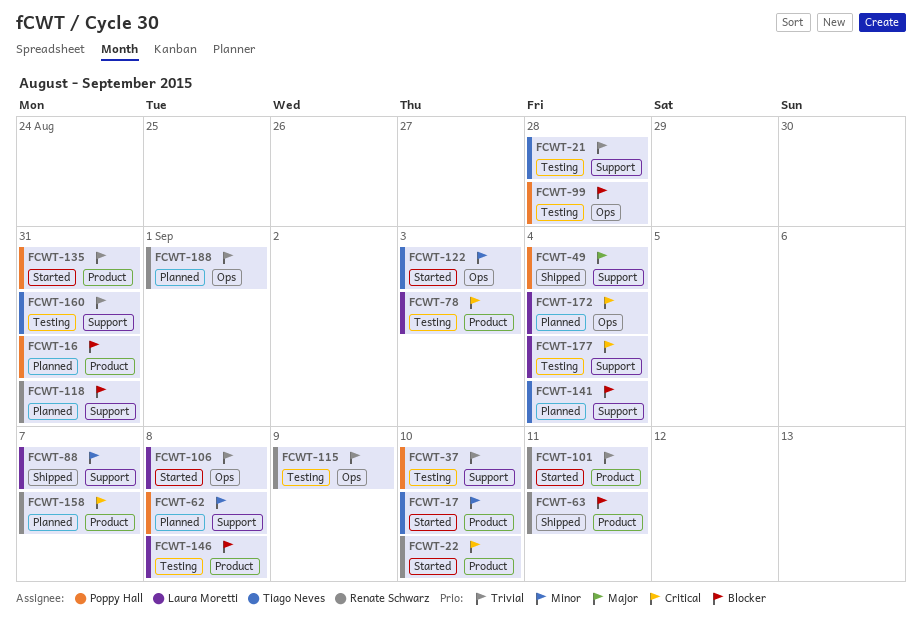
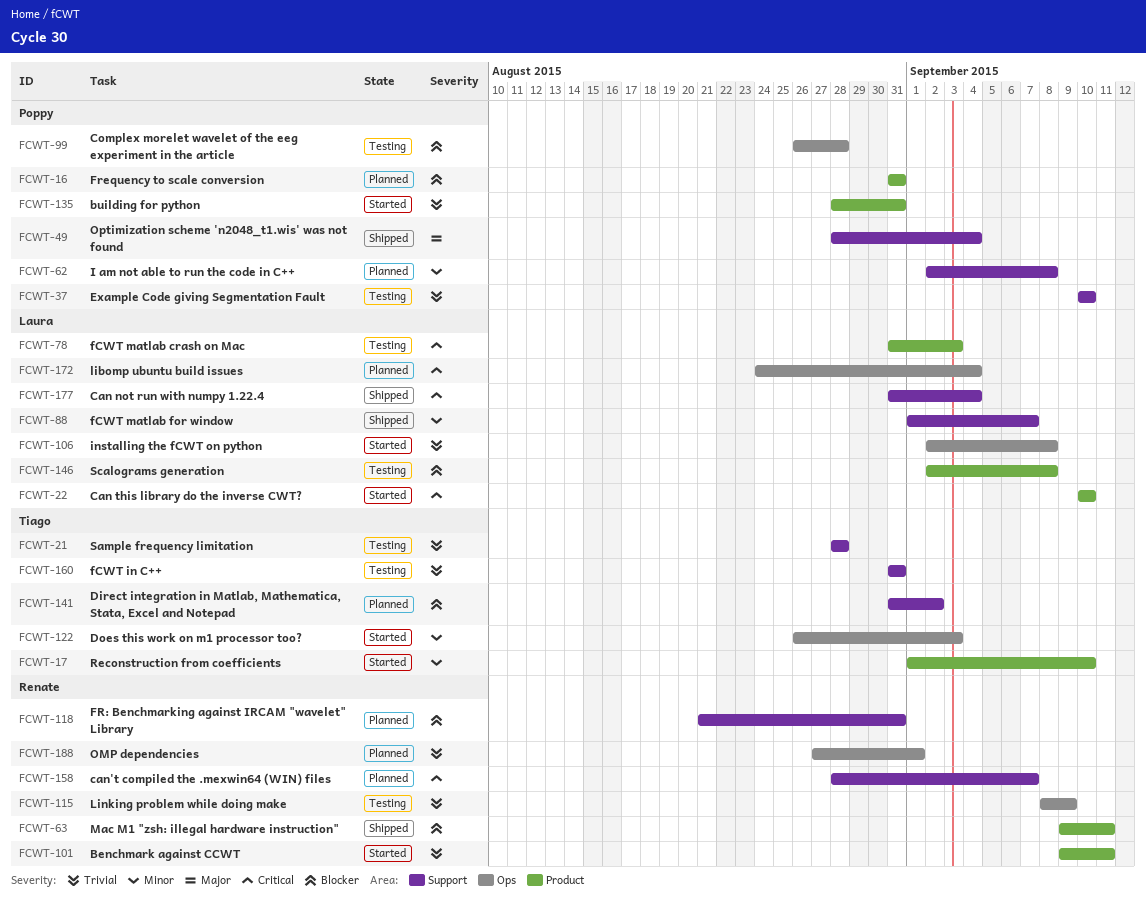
FCWT-22, owner: Renate Schwarz -> Laura Moretti
FCWT-141, due: Sep 4 -> Sep 2
FCWT-158, label: Product -> Support
FCWT-177, status: Testing -> Shipped

